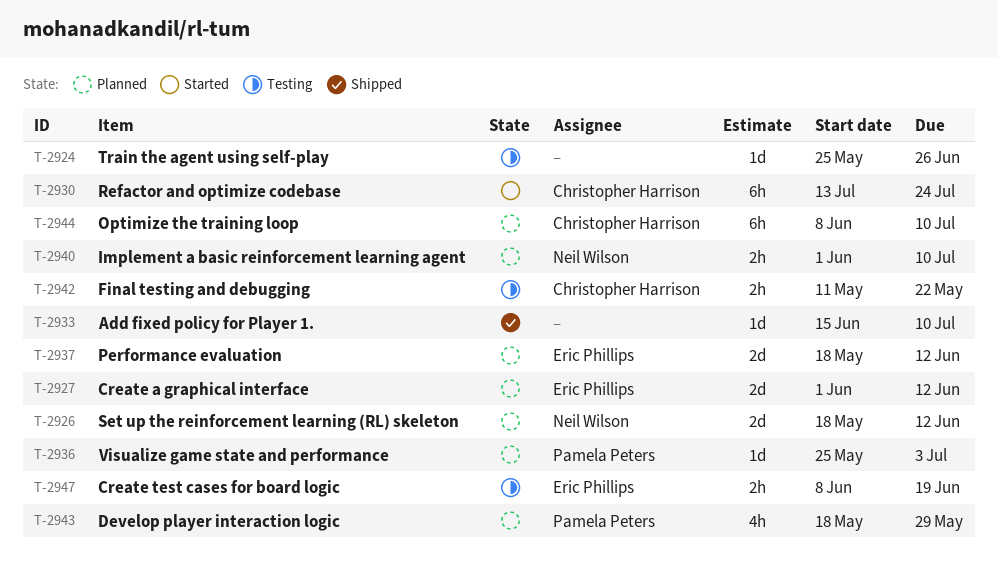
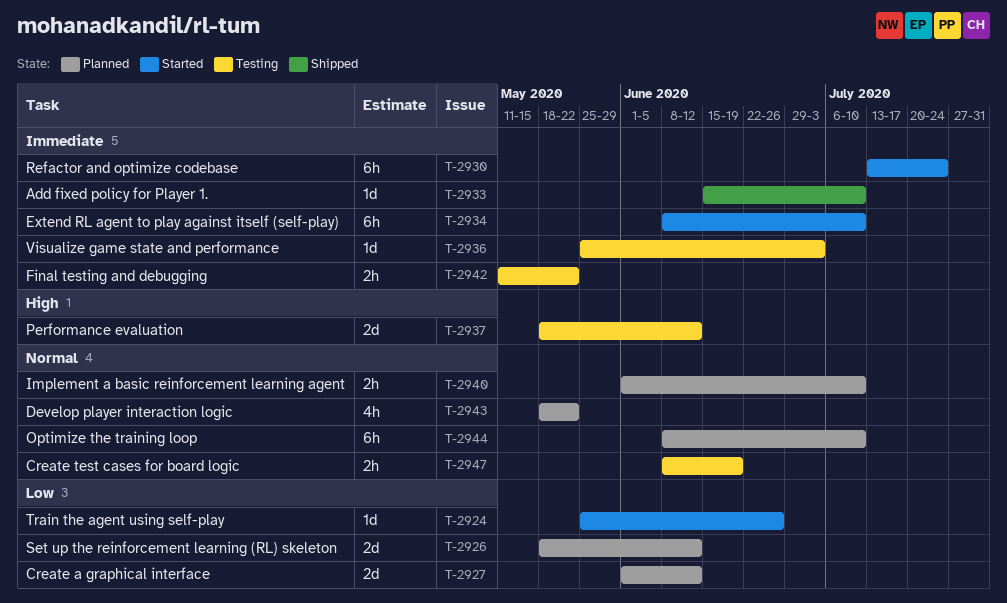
T-2924, status: Testing -> Started
T-2934: none -> present
T-2936, status: Planned -> Testing
T-2937, status: Planned -> Testing
T-2943, due: May 29 -> May 22

